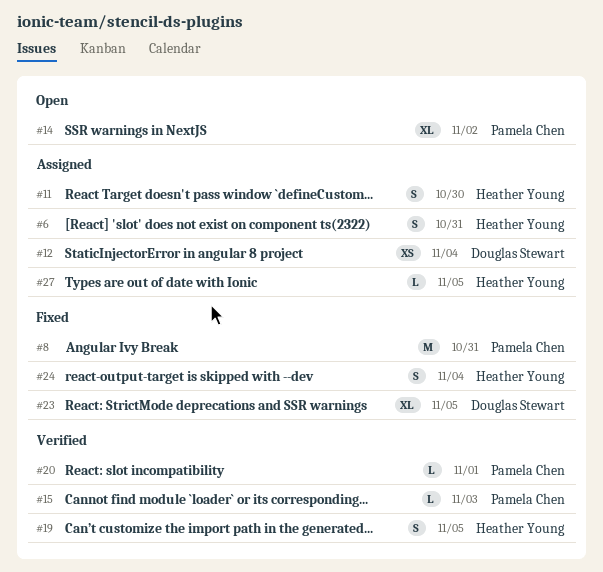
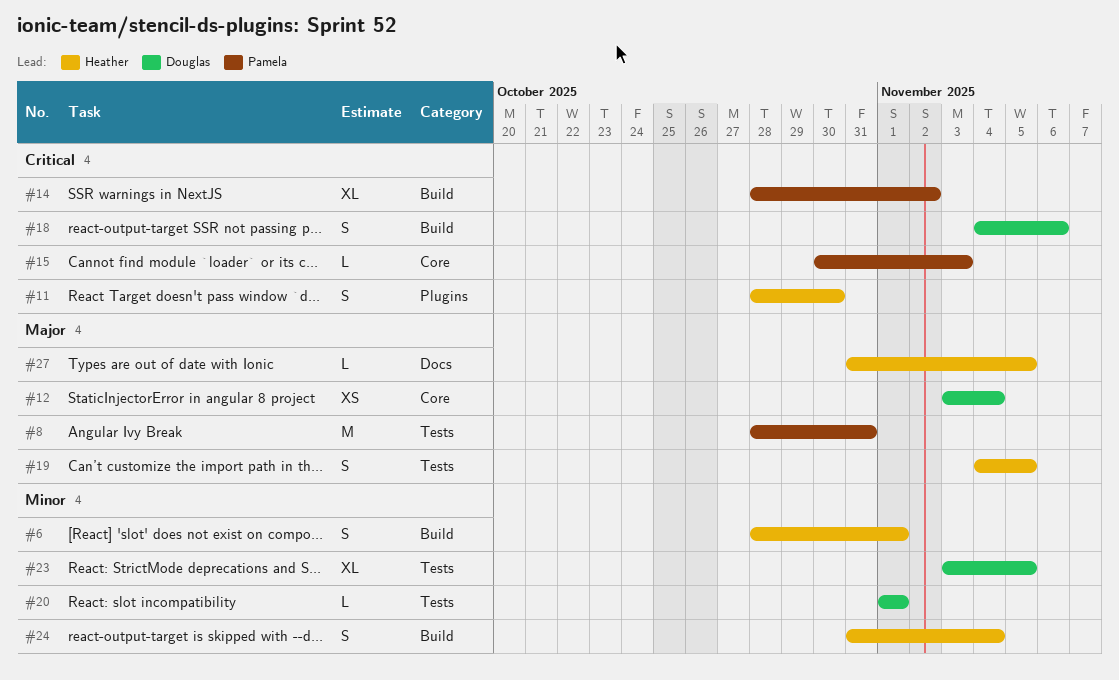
#6, due: Oct 31 -> Nov 1
#18: none -> present
#20, owner: Pamela Chen -> Douglas Stewart

